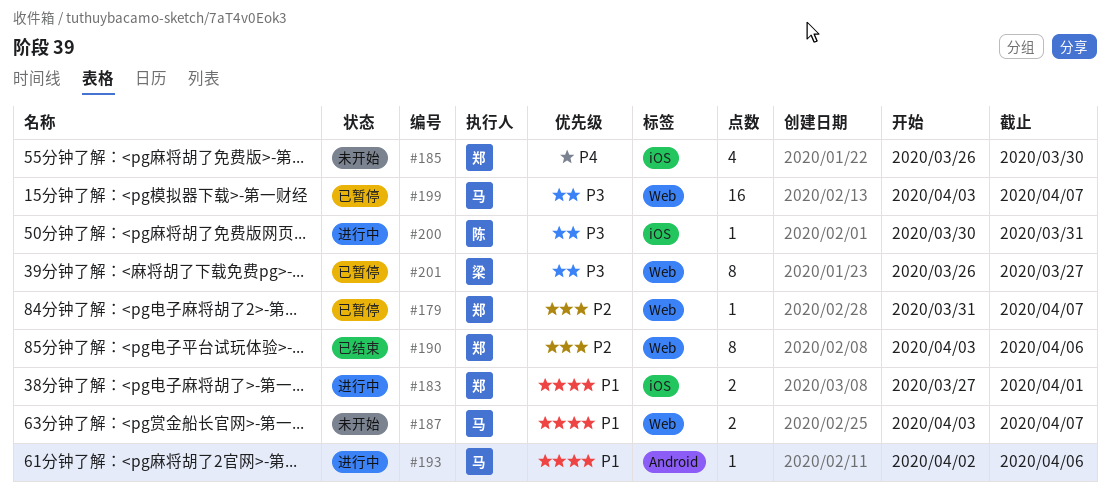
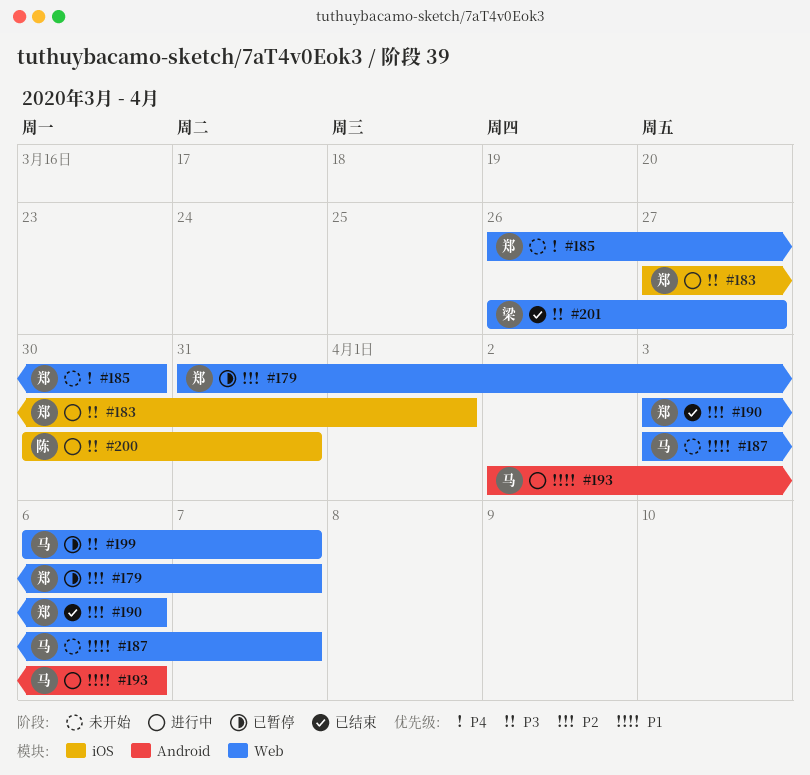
#183, priority: P1 -> P3
#185, label: iOS -> Web
#199, start: Apr 3 -> Apr 6
#201, status: 已暂停 -> 已结束

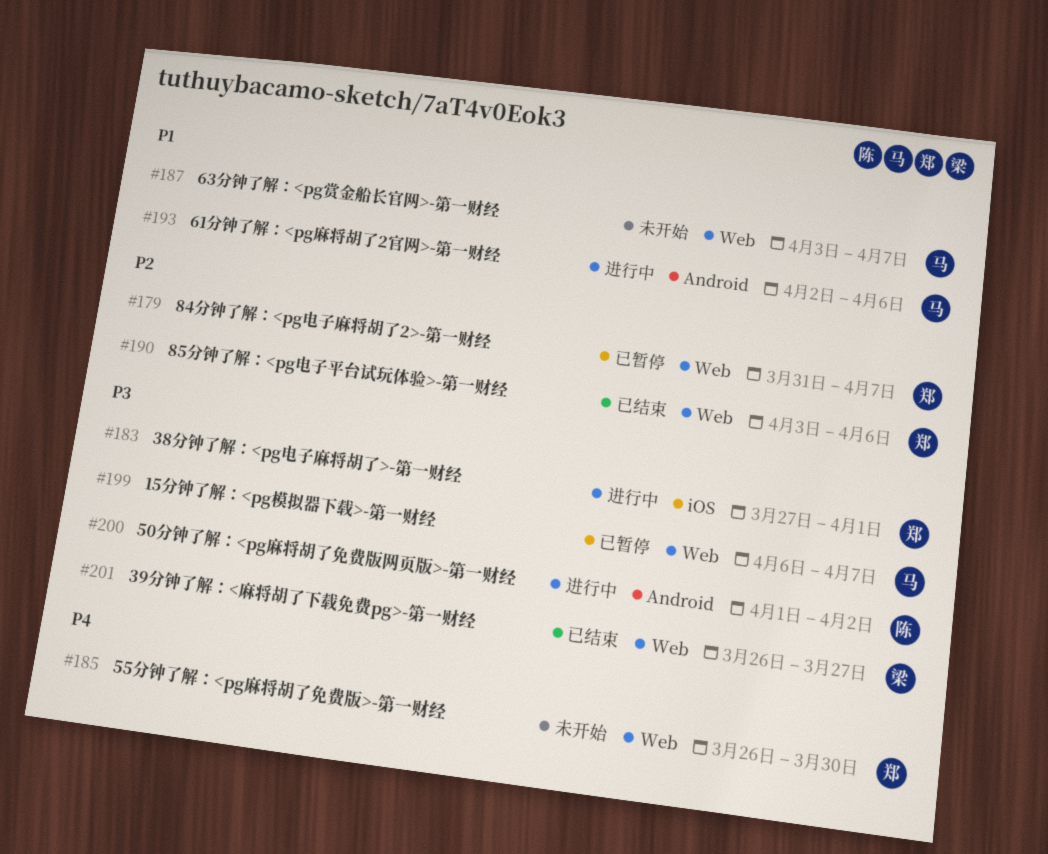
#200, label: iOS -> Android
#200, start: Mar 30 -> Apr 1
#200, due: Mar 31 -> Apr 2

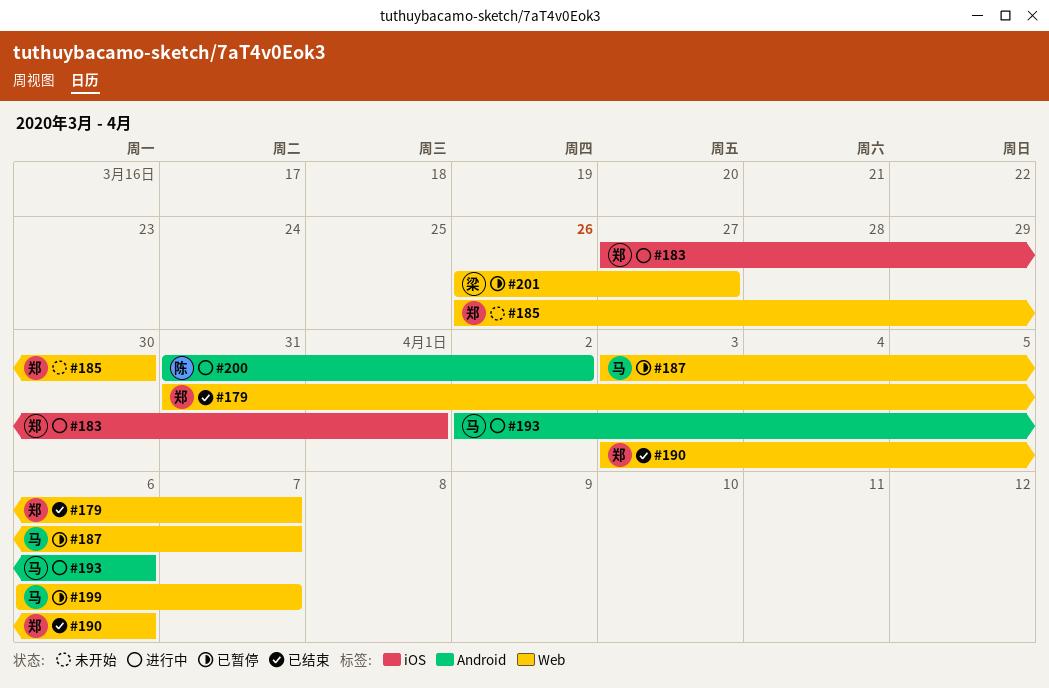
#179, status: 已暂停 -> 已结束
#187, status: 未开始 -> 已暂停
#200, start: Apr 1 -> Mar 31
#201, status: 已结束 -> 已暂停

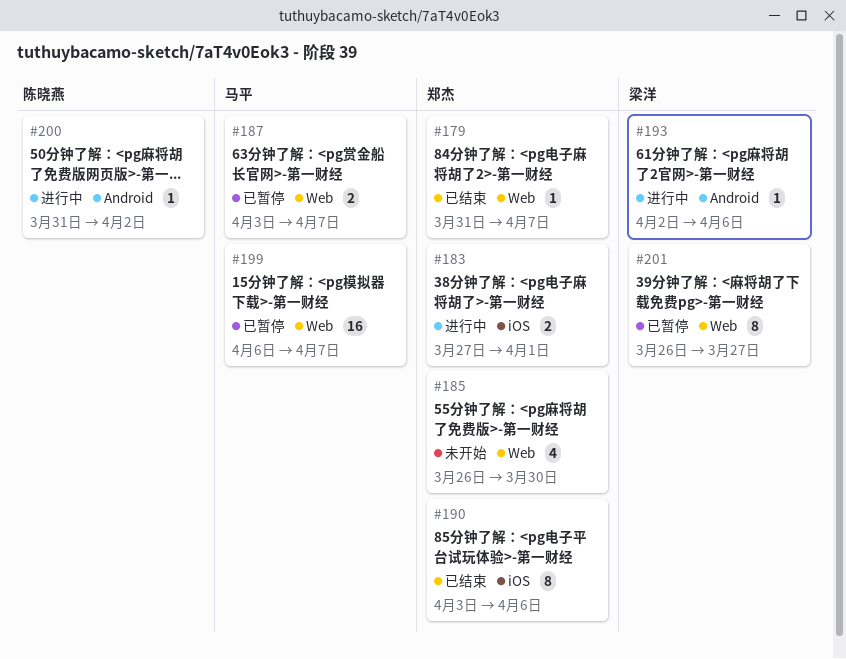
#190, label: Web -> iOS
#193, owner: 马平 -> 梁洋

